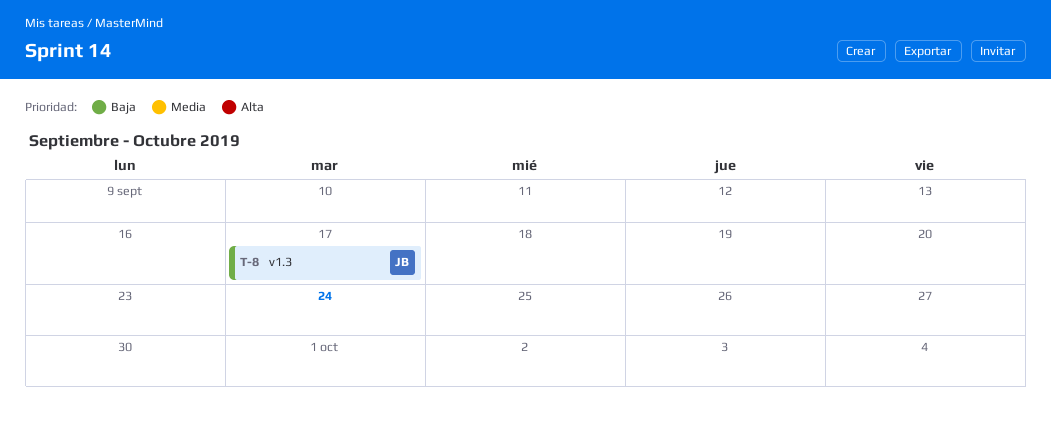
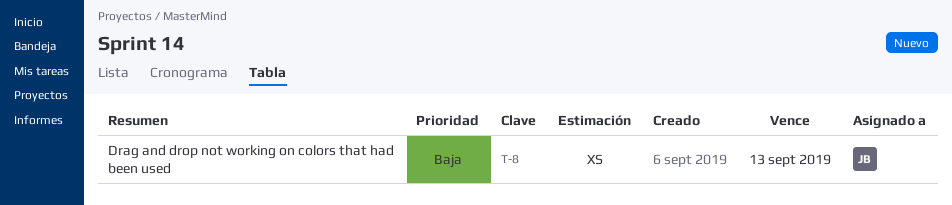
T-8, due: Sep 17 -> Sep 13

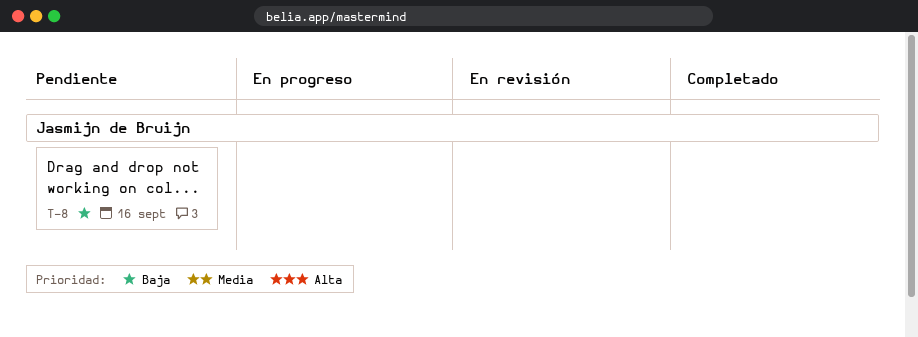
T-8, due: Sep 13 -> Sep 16

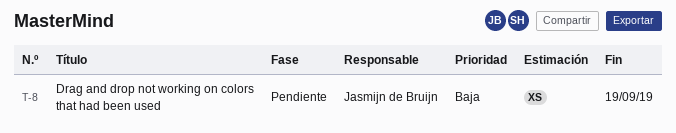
T-8, due: Sep 16 -> Sep 19

